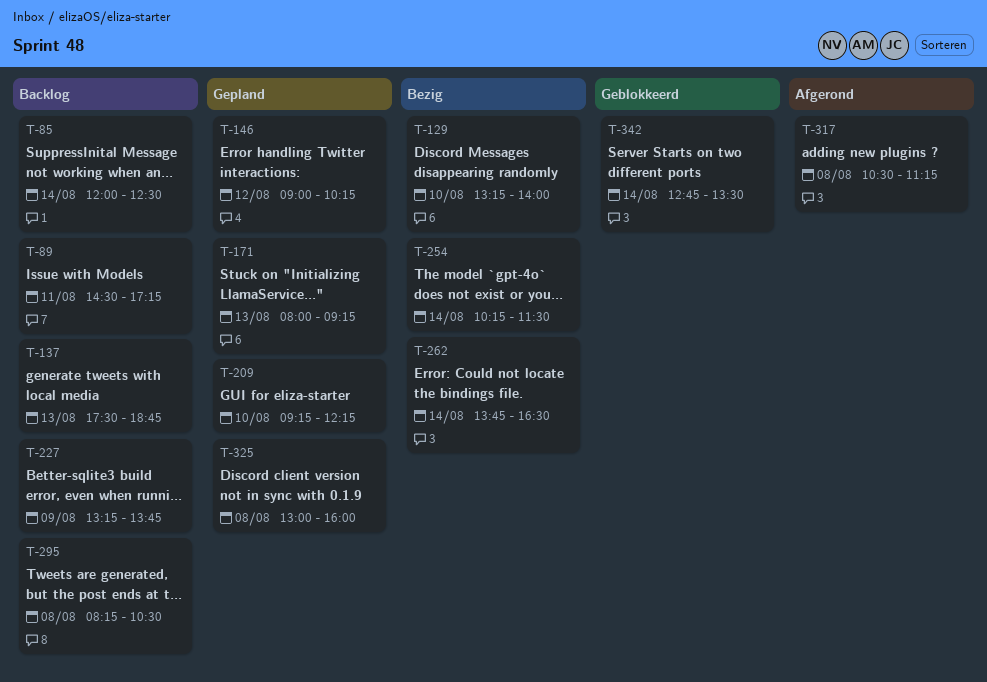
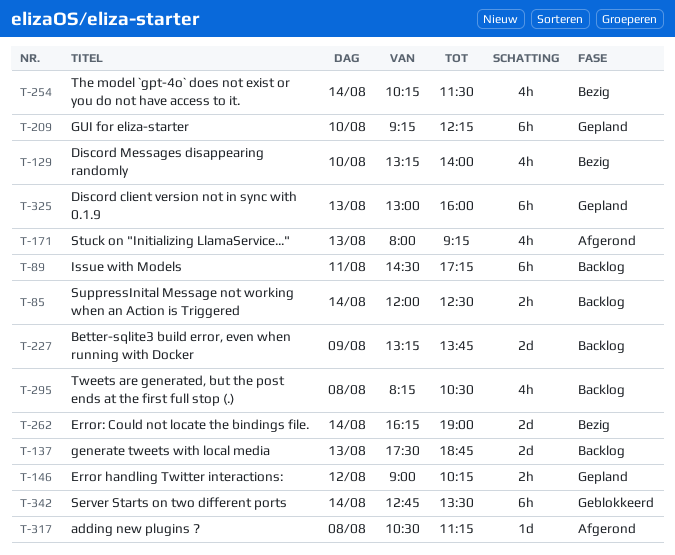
T-171, status: Gepland -> Afgerond
T-262, begins: 13:45 -> 16:15
T-262, ends: 16:30 -> 19:00
T-325, day: Aug 8 -> Aug 13

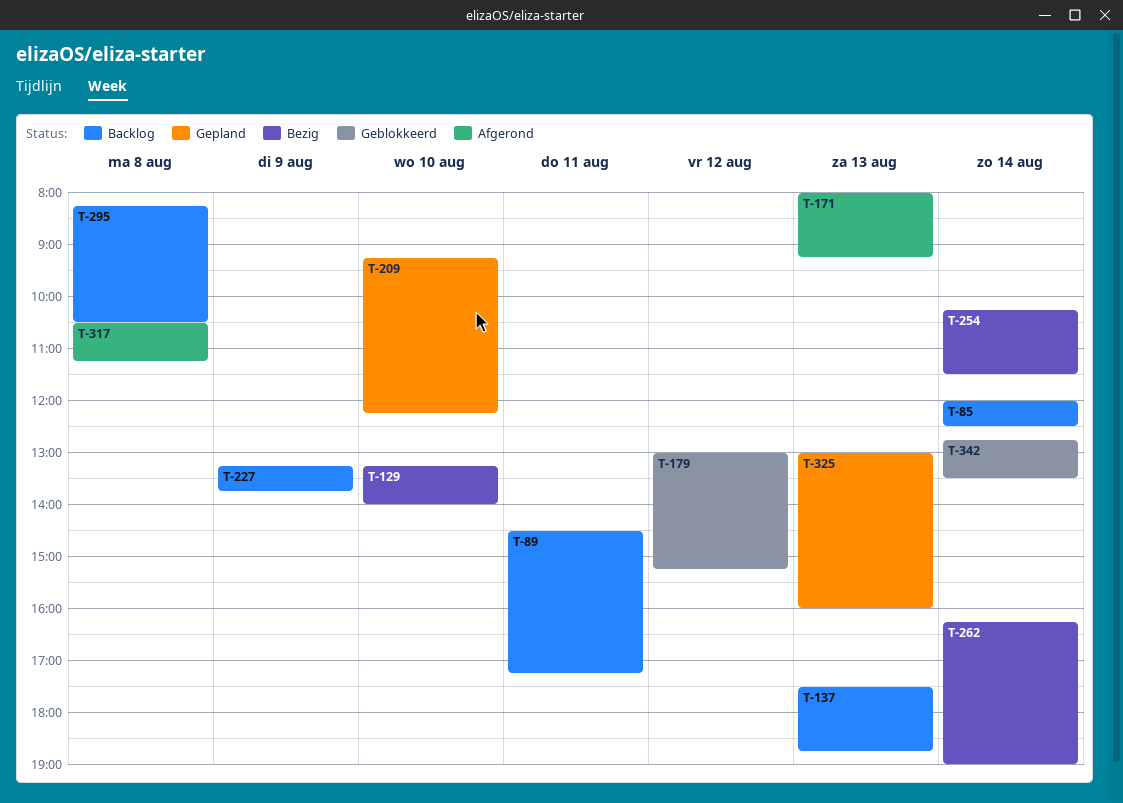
T-146: present -> none
T-179: none -> present

